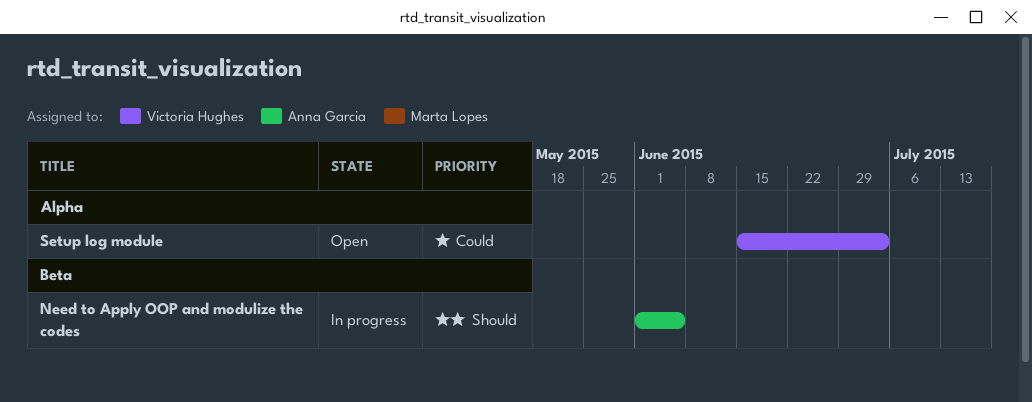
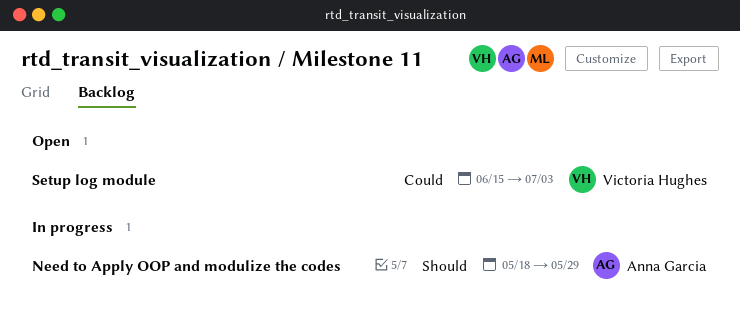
Need to Apply OOP and modulize the codes, start: Jun 1 -> May 18
Need to Apply OOP and modulize the codes, due: Jun 5 -> May 29

